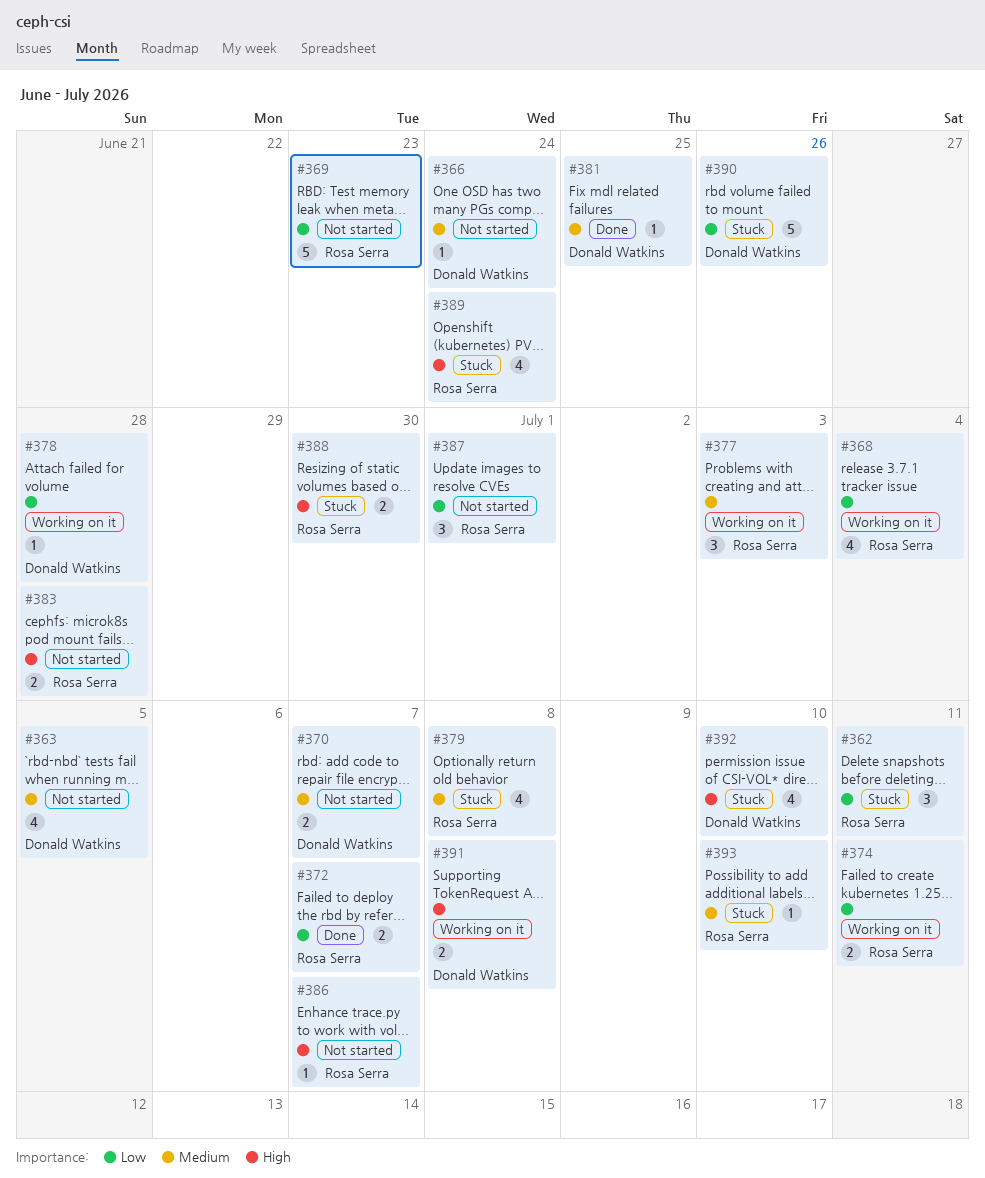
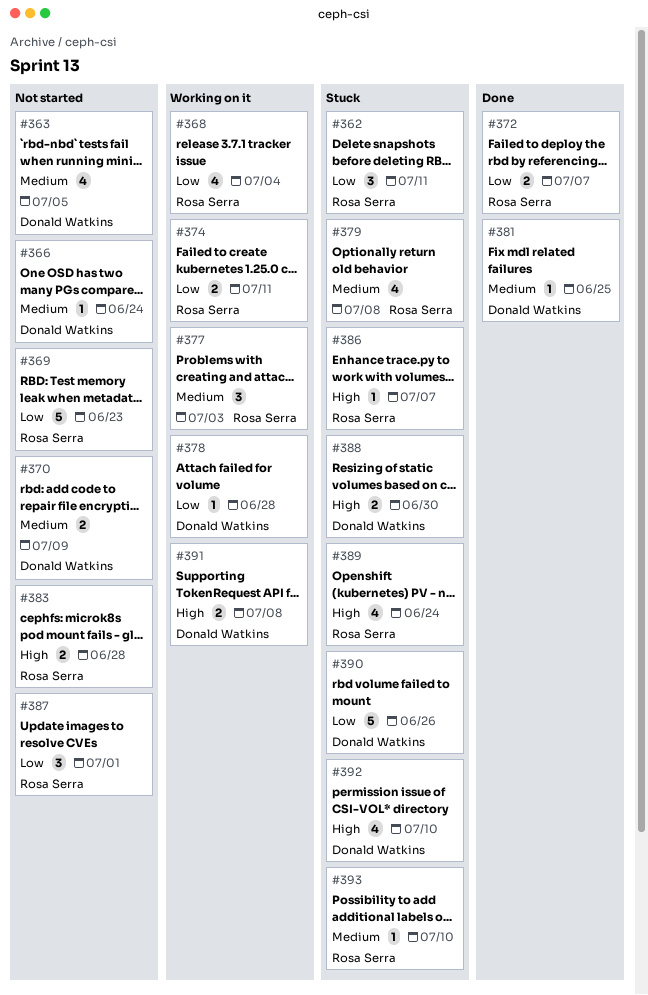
#370, due: Jul 7 -> Jul 9
#386, status: Not started -> Stuck
#388, owner: Rosa Serra -> Donald Watkins

